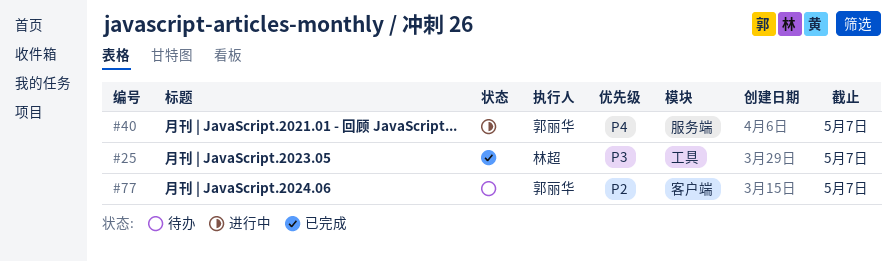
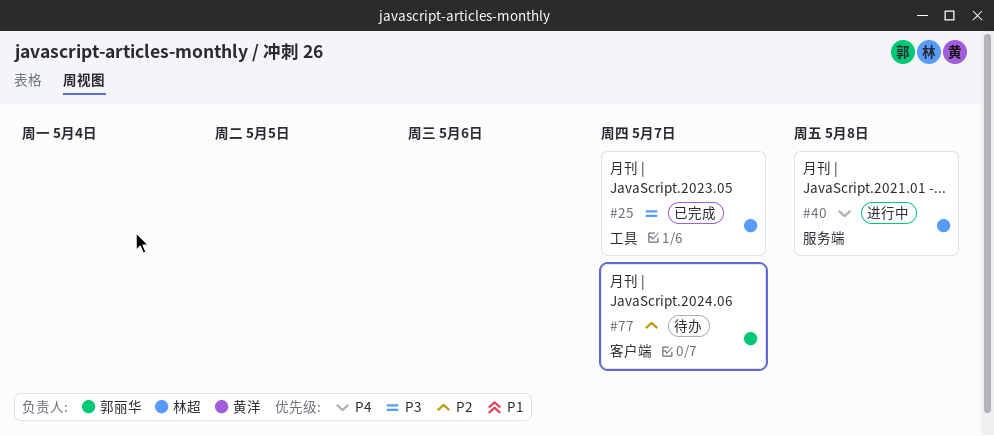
#40, owner: 郭丽华 -> 林超
#40, due: May 7 -> May 8

